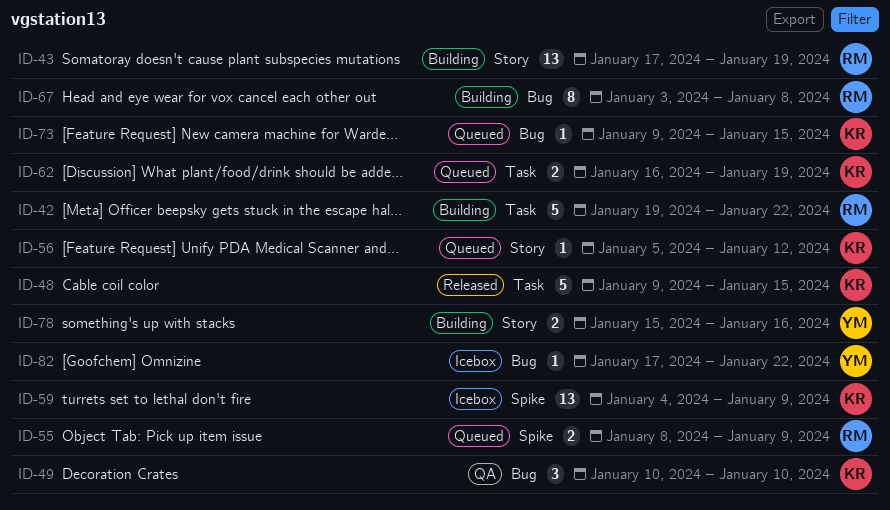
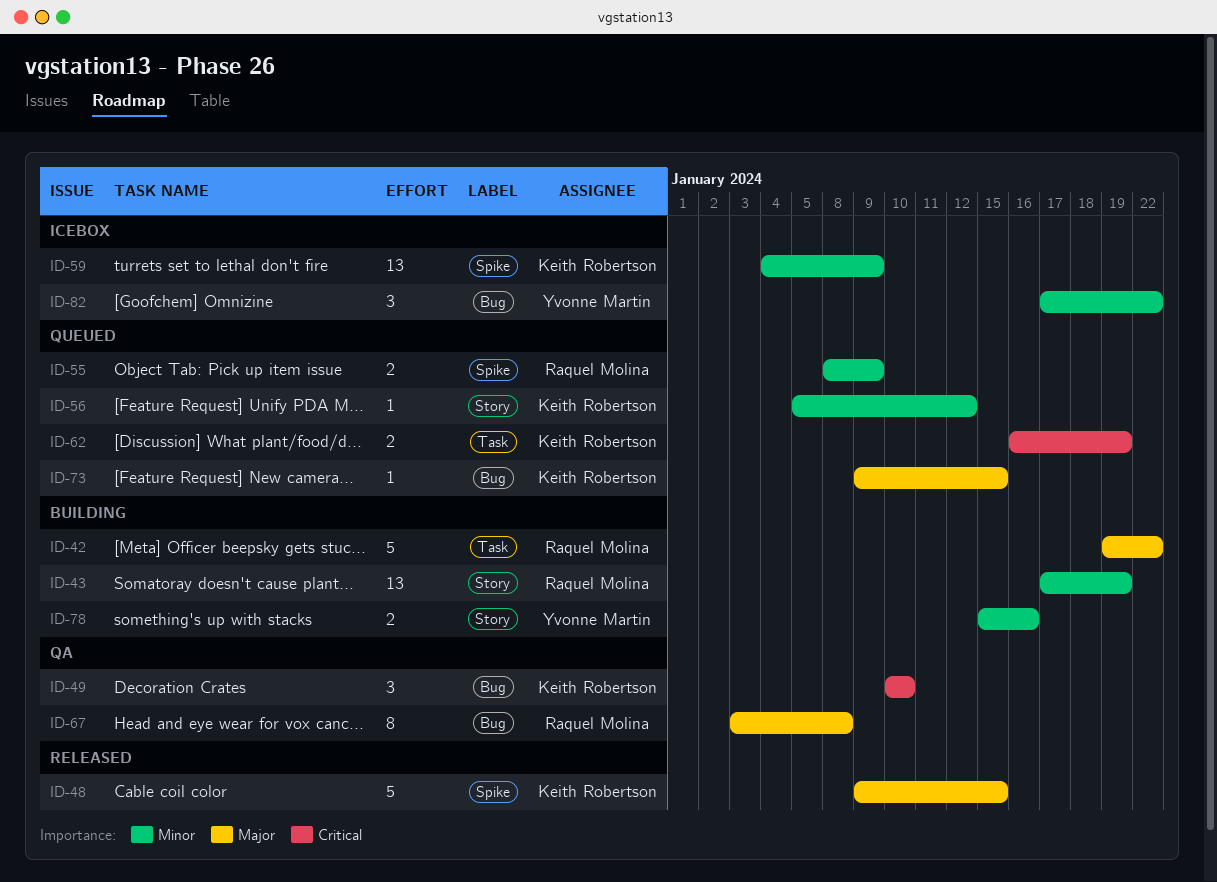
ID-48, label: Task -> Spike
ID-67, status: Building -> QA
ID-82, estimate: 1 -> 3

